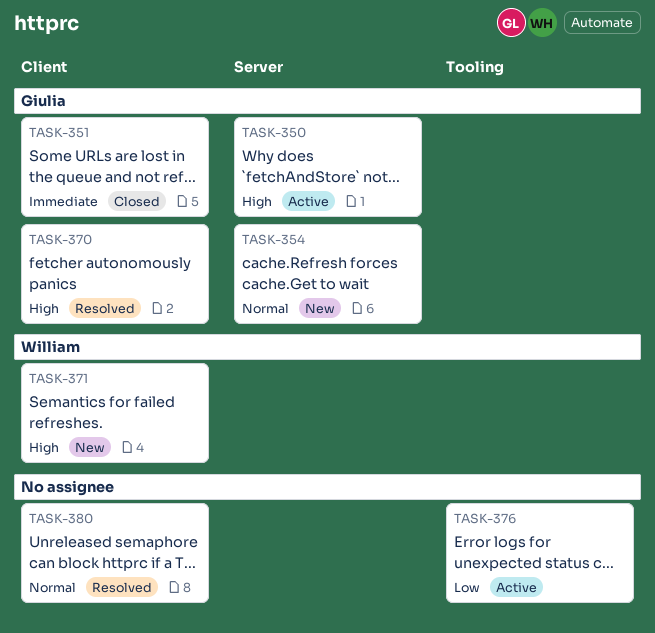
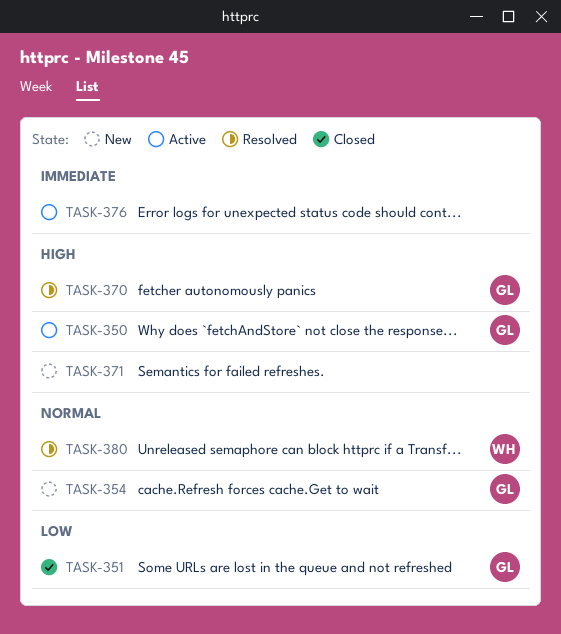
TASK-351, priority: Immediate -> Low
TASK-371, owner: William -> none
TASK-376, priority: Low -> Immediate
TASK-380, owner: none -> William

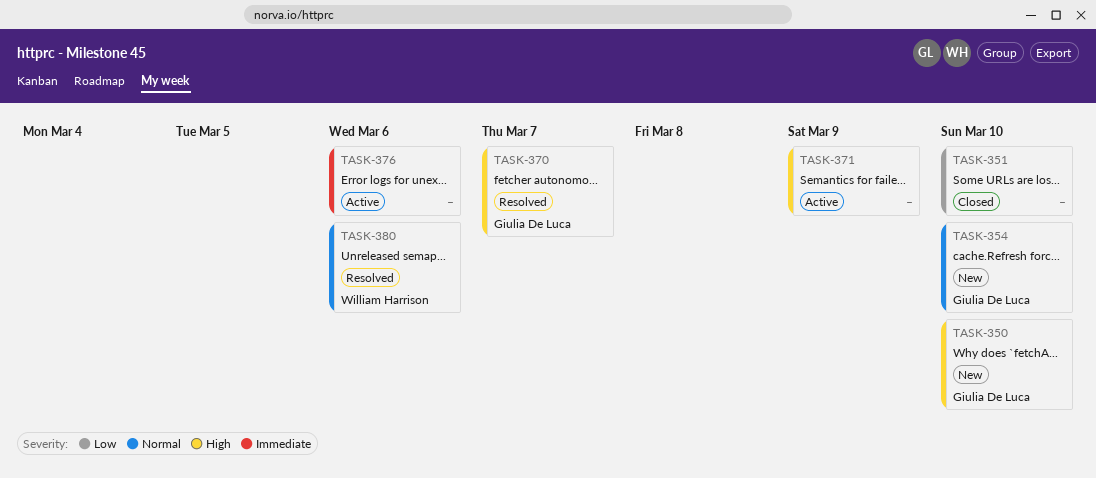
TASK-350, status: Active -> New
TASK-351, owner: Giulia De Luca -> none
TASK-371, status: New -> Active

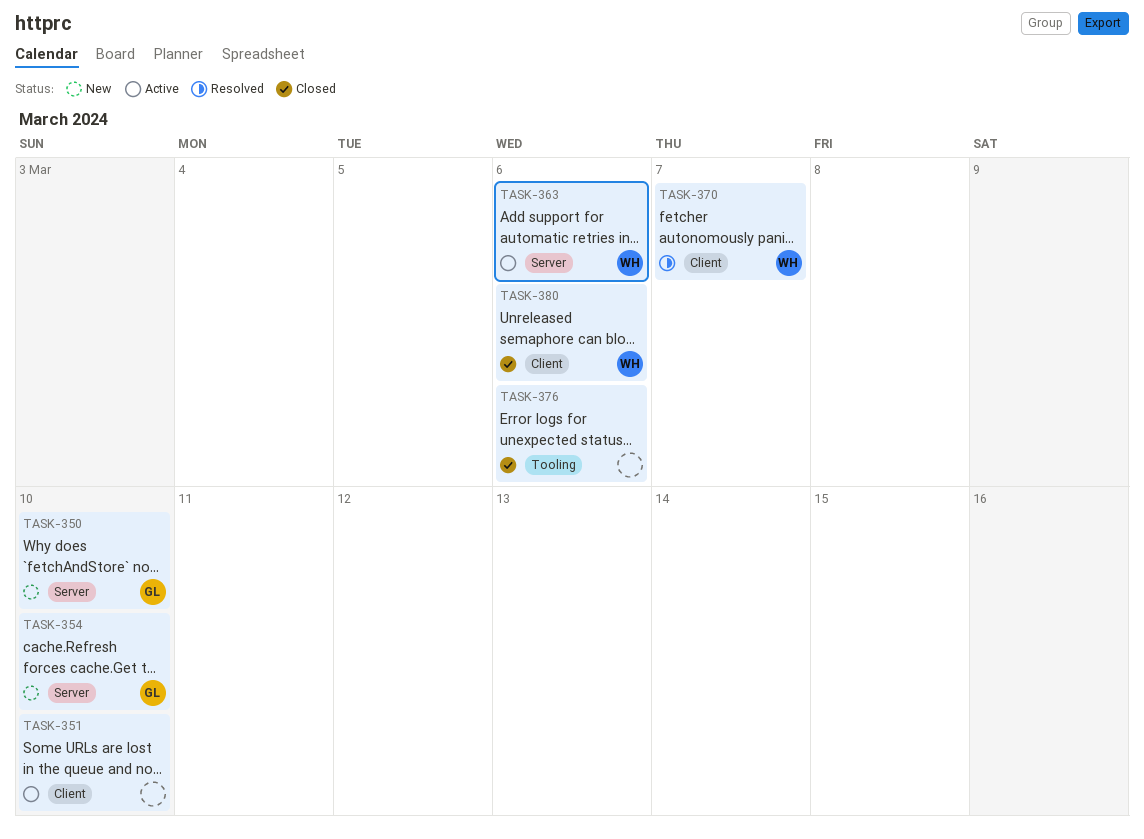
TASK-351, status: Closed -> Active
TASK-363: none -> present
TASK-370, owner: Giulia De Luca -> William Harrison
TASK-371: present -> none
TASK-376, status: Active -> Closed
TASK-380, status: Resolved -> Closed

